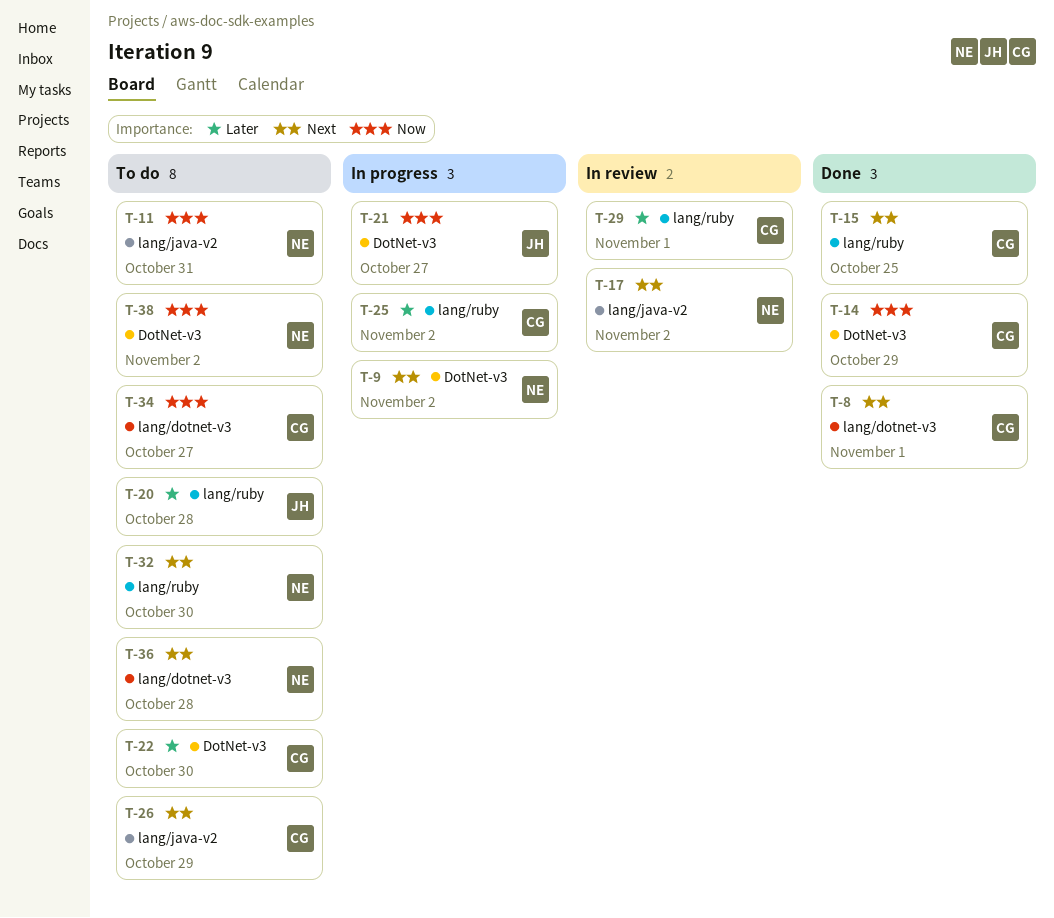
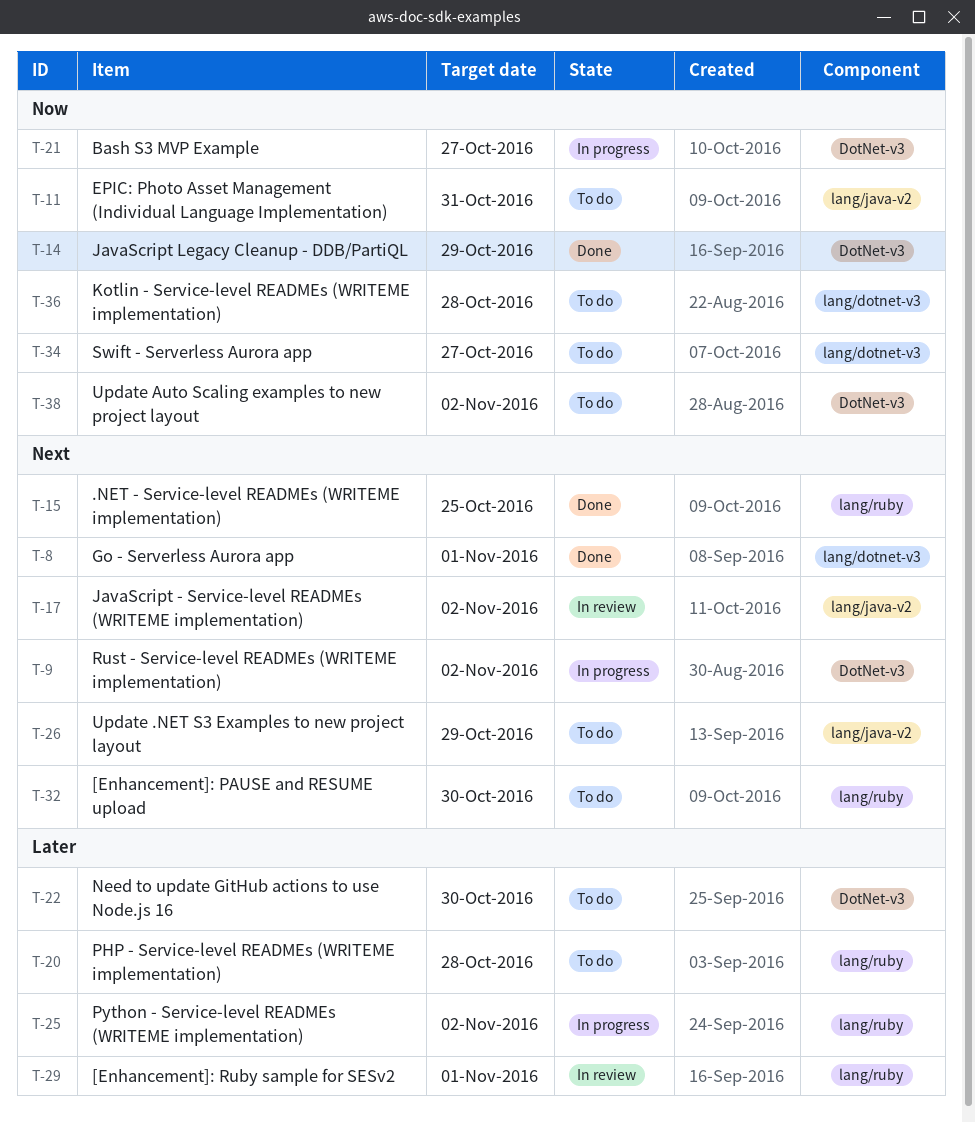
T-36, priority: Next -> Now

